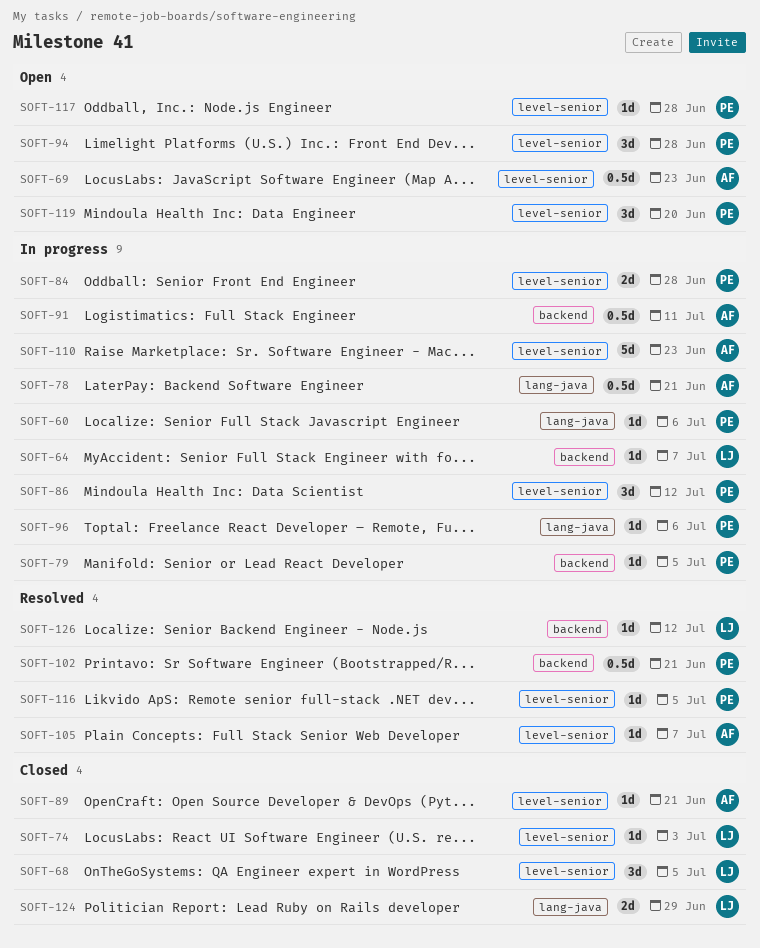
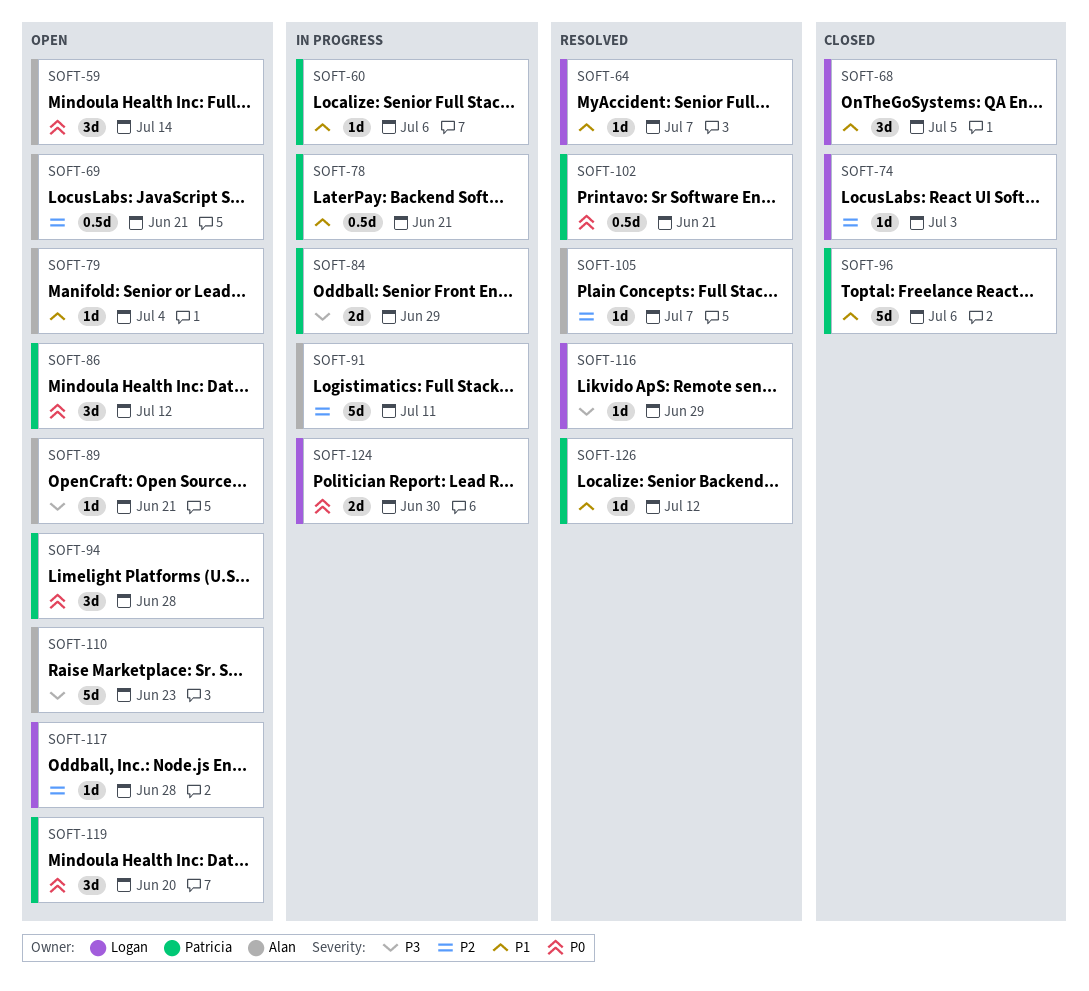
SOFT-59: none -> present
SOFT-64, status: In progress -> Resolved
SOFT-69, due: Jun 23 -> Jun 21
SOFT-78, owner: Alan -> Patricia
SOFT-79, status: In progress -> Open
SOFT-79, owner: Patricia -> Alan
SOFT-79, due: Jul 5 -> Jul 4
SOFT-84, due: Jun 28 -> Jun 29
SOFT-86, status: In progress -> Open
SOFT-89, status: Closed -> Open
SOFT-91, estimate: 0.5d -> 5d
SOFT-96, status: In progress -> Closed
SOFT-96, estimate: 1d -> 5d
SOFT-110, status: In progress -> Open
SOFT-116, owner: Patricia -> Logan
SOFT-116, due: Jul 5 -> Jun 29
SOFT-117, owner: Patricia -> Logan
SOFT-124, status: Closed -> In progress
SOFT-124, due: Jun 29 -> Jun 30
SOFT-126, owner: Logan -> Patricia

